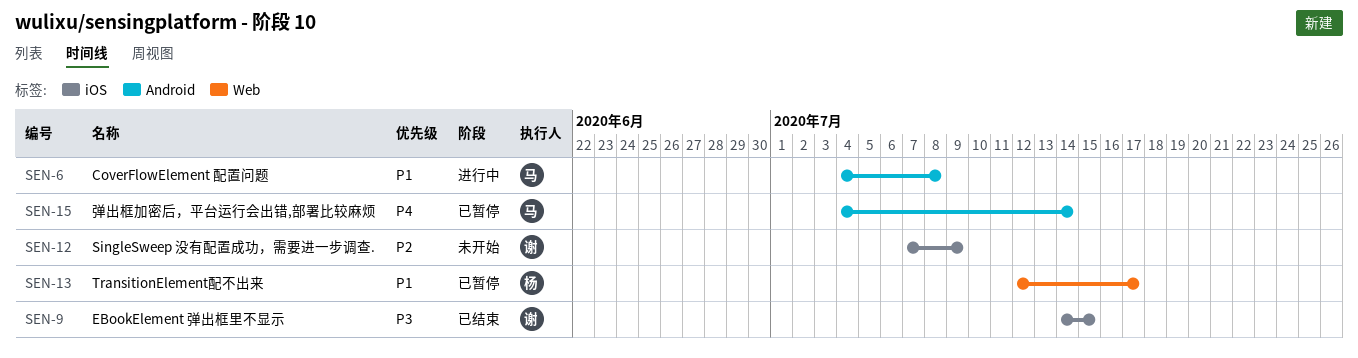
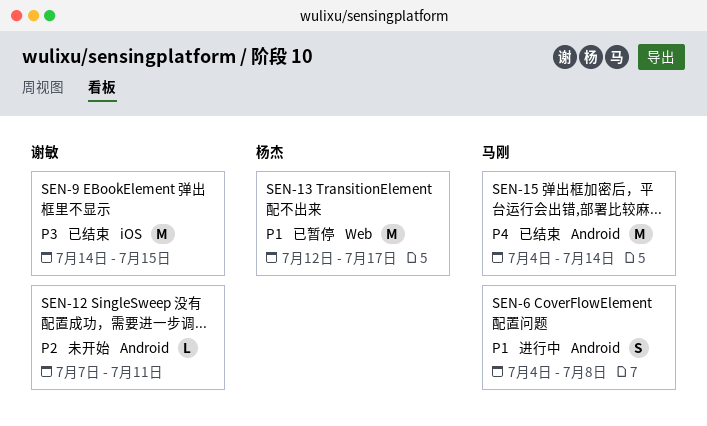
SEN-12, label: iOS -> Android
SEN-12, due: Jul 9 -> Jul 11
SEN-15, status: 已暂停 -> 已结束

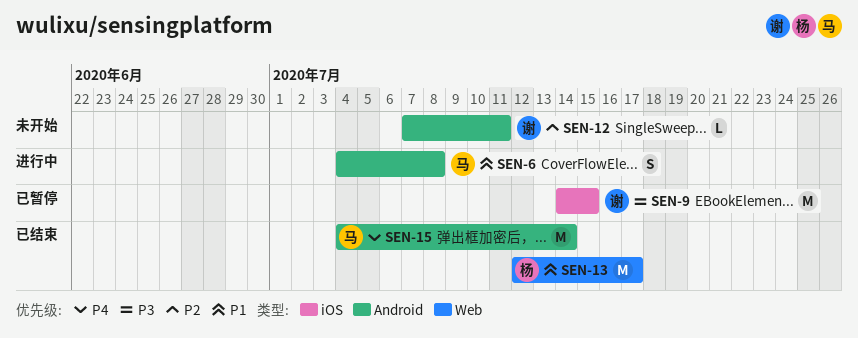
SEN-9, status: 已结束 -> 已暂停
SEN-13, status: 已暂停 -> 已结束

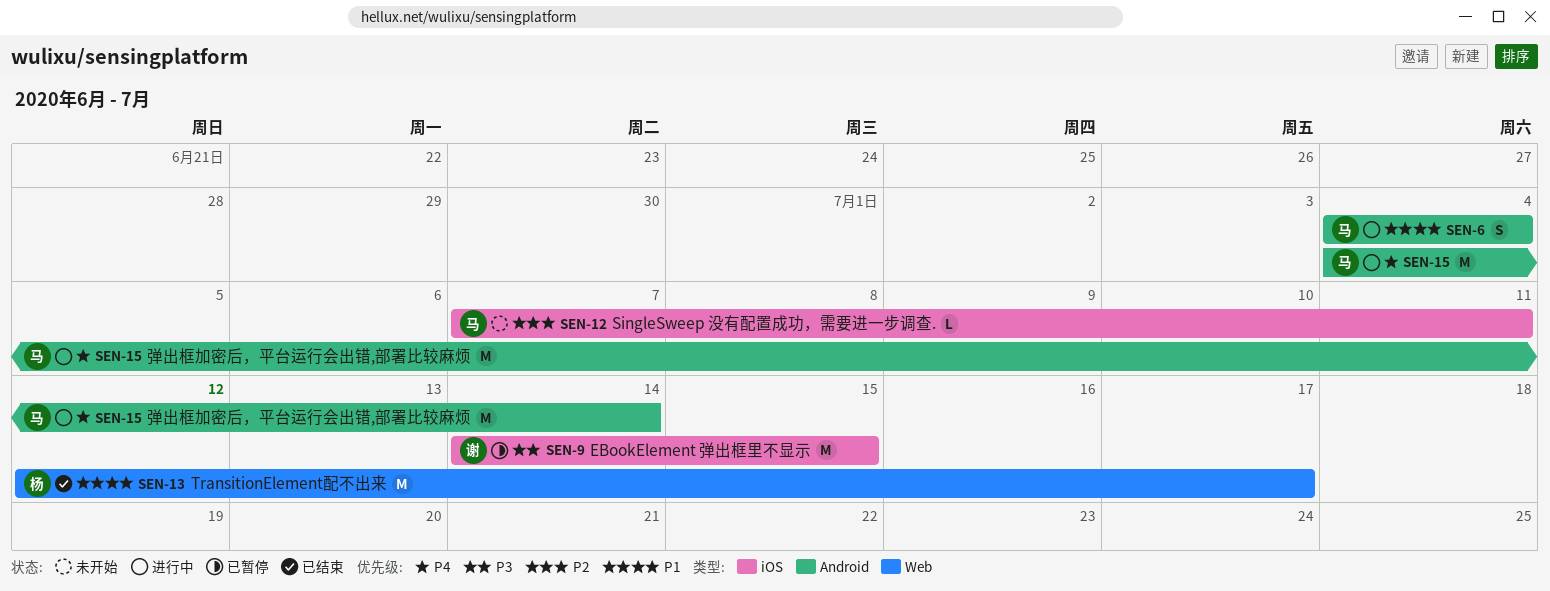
SEN-6, due: Jul 8 -> Jul 4
SEN-12, owner: 谢 -> 马
SEN-12, label: Android -> iOS
SEN-15, status: 已结束 -> 进行中

